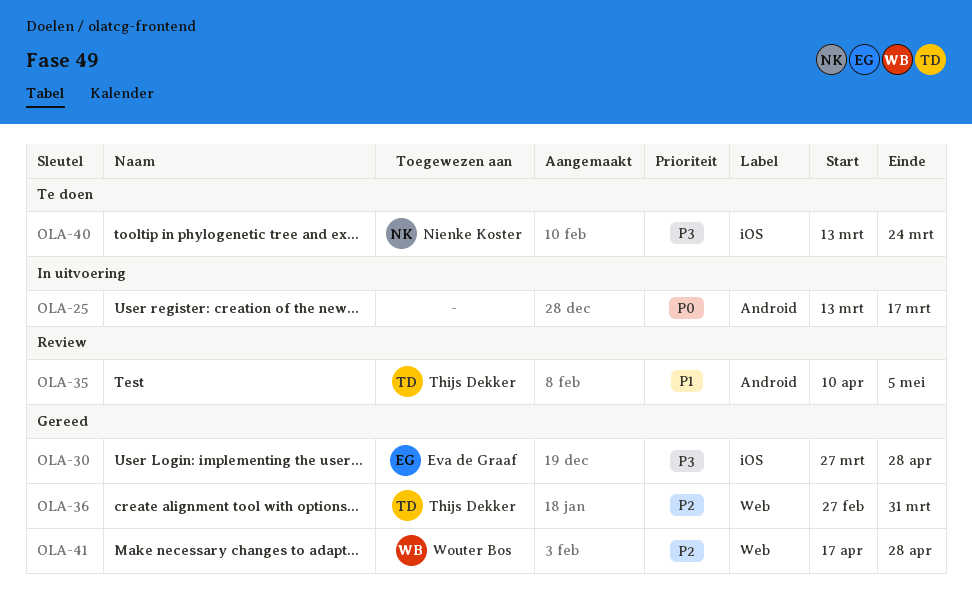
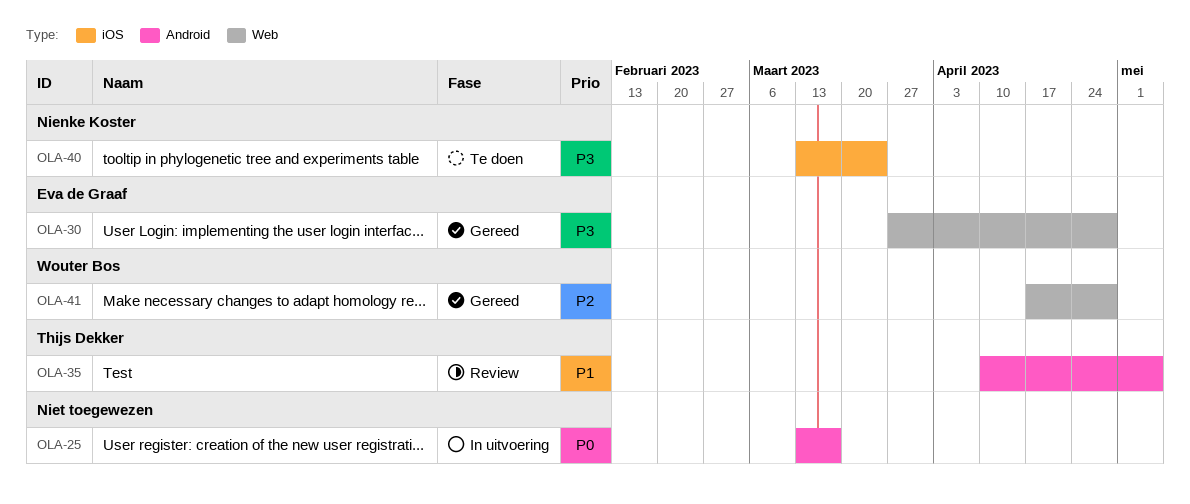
OLA-30, label: iOS -> Web
OLA-36: present -> none

